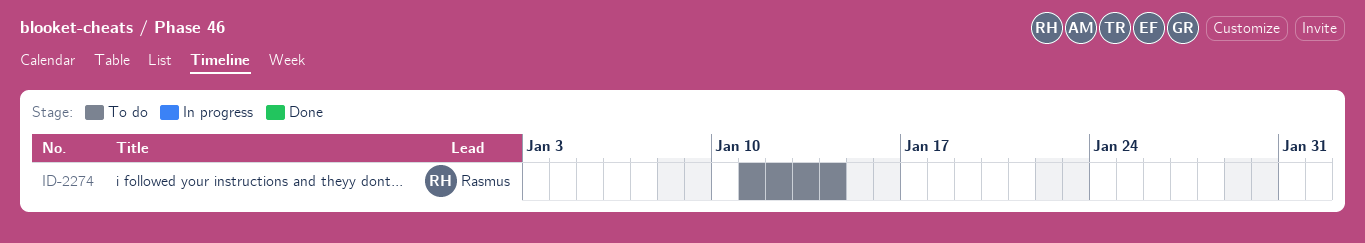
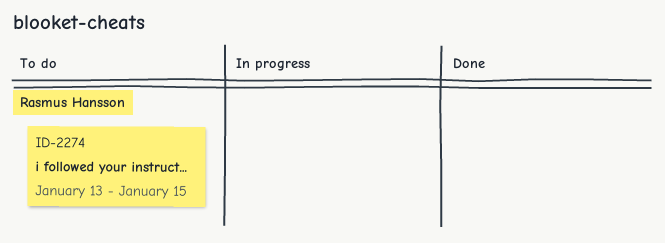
ID-2274, start: Jan 11 -> Jan 13
ID-2274, due: Jan 14 -> Jan 15

